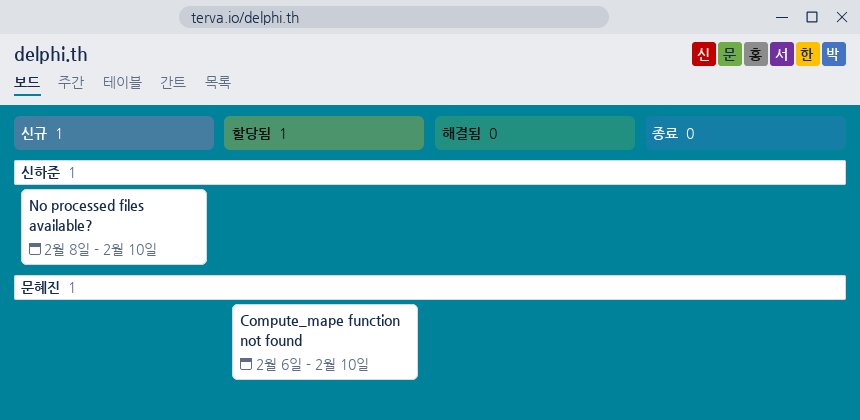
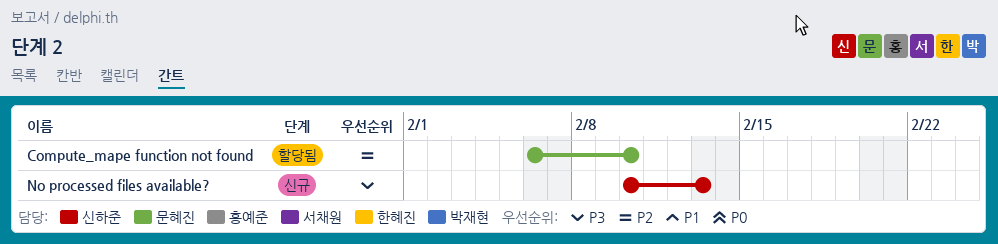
No processed files available?, start: Feb 8 -> Feb 10
No processed files available?, due: Feb 10 -> Feb 13

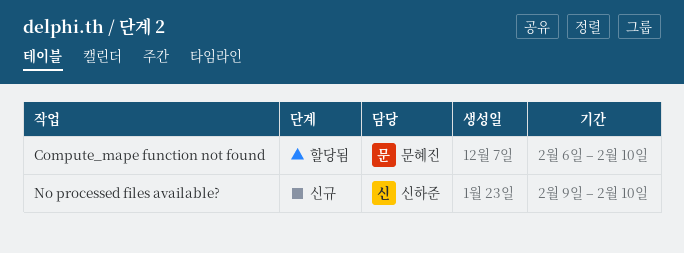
No processed files available?, start: Feb 10 -> Feb 9
No processed files available?, due: Feb 13 -> Feb 10

